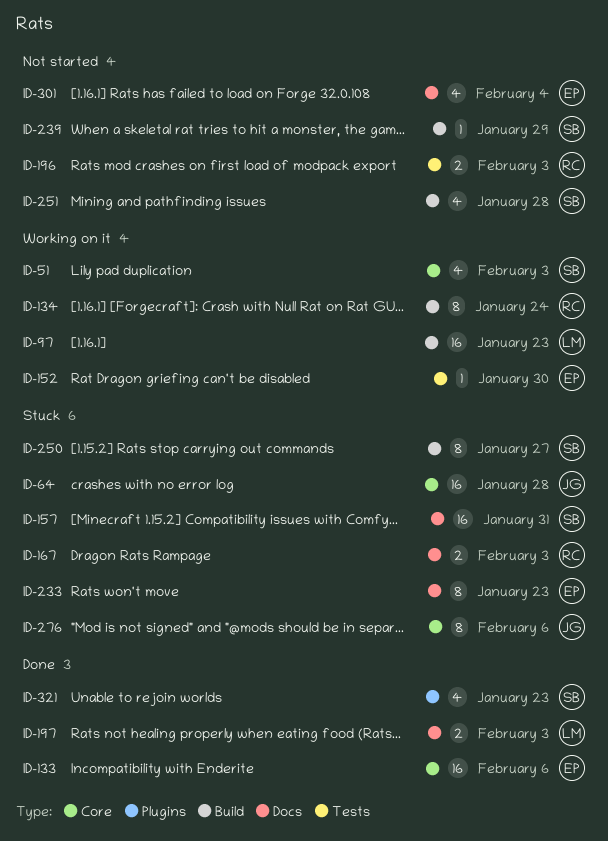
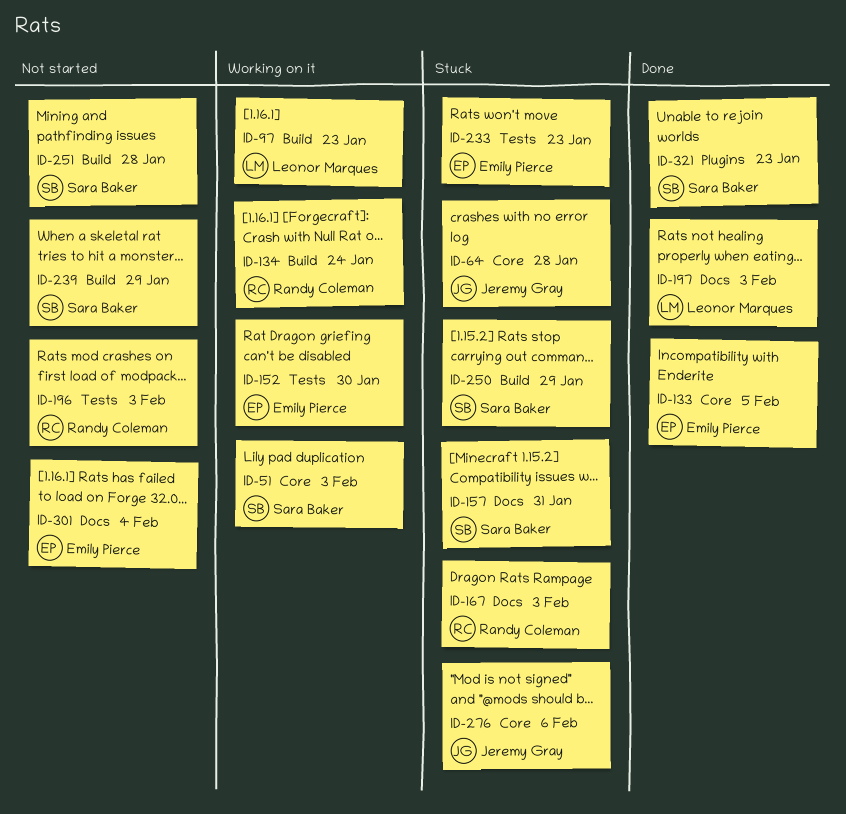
ID-133, due: Feb 6 -> Feb 5
ID-233, label: Docs -> Tests
ID-250, due: Jan 27 -> Jan 29

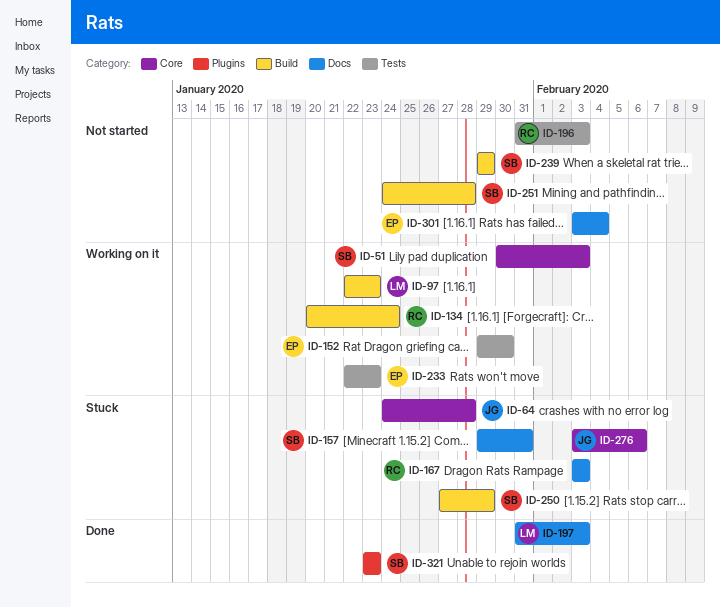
ID-133: present -> none
ID-233, status: Stuck -> Working on it

